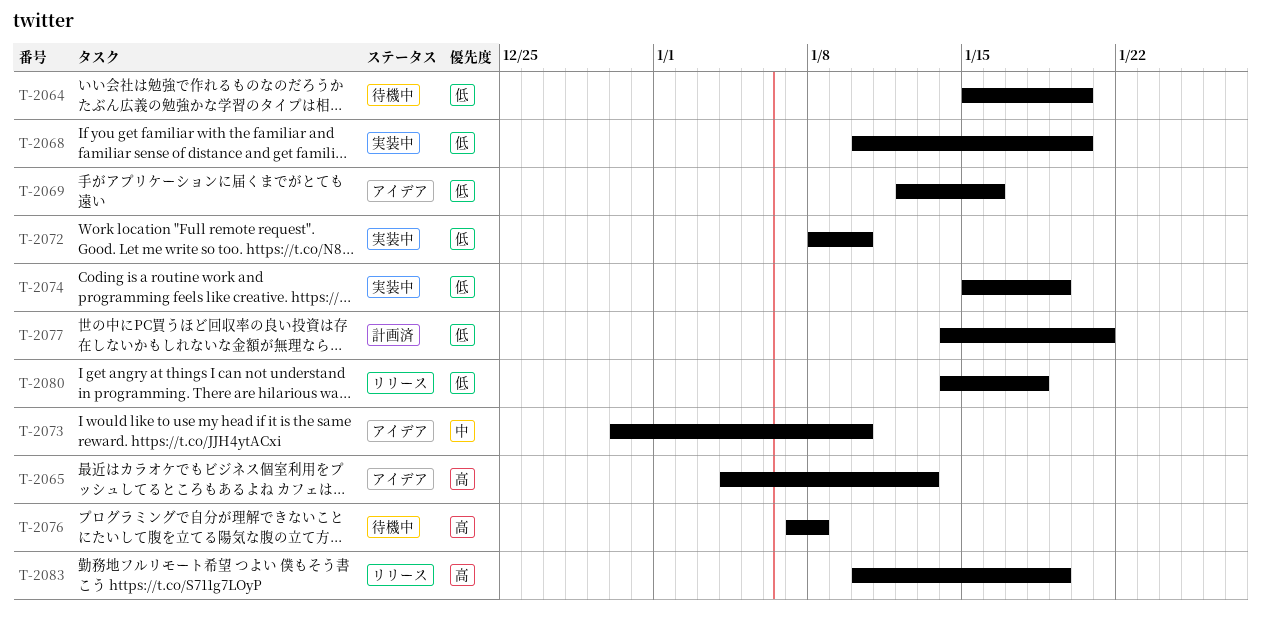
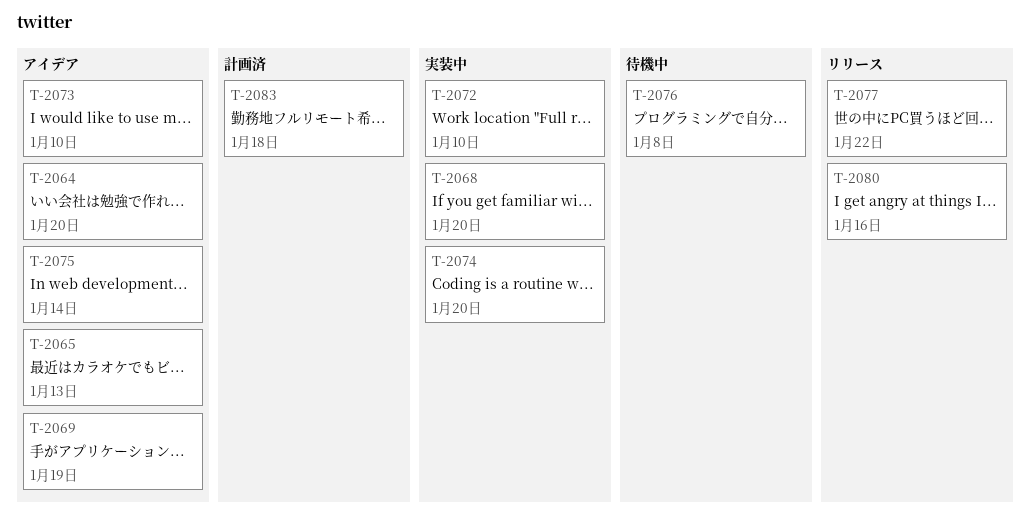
T-2064, status: 待機中 -> アイデア
T-2069, due: Jan 16 -> Jan 19
T-2074, due: Jan 19 -> Jan 20
T-2075: none -> present
T-2077, status: 計画済 -> リリース
T-2077, due: Jan 21 -> Jan 22
T-2080, due: Jan 18 -> Jan 16
T-2083, status: リリース -> 計画済
T-2083, due: Jan 19 -> Jan 18

